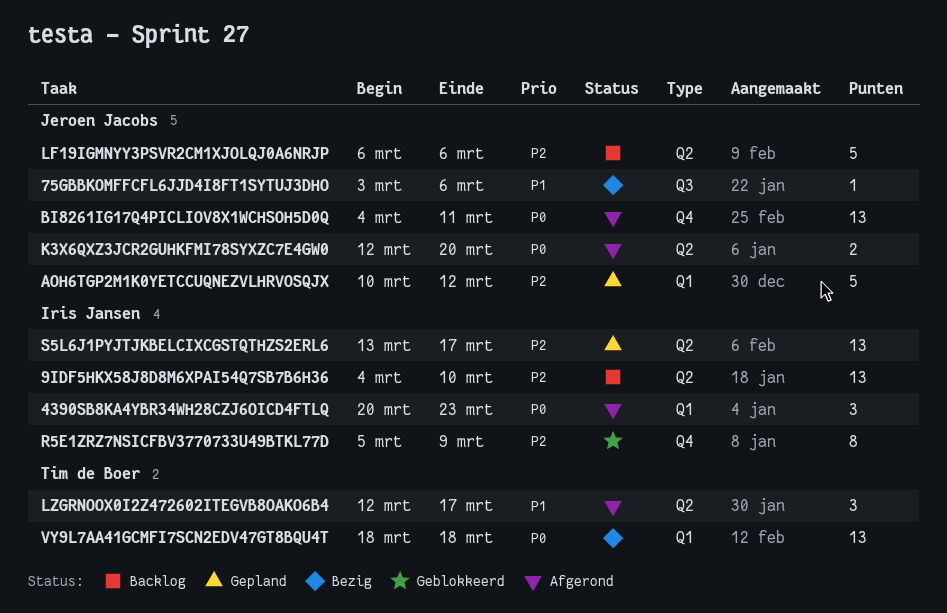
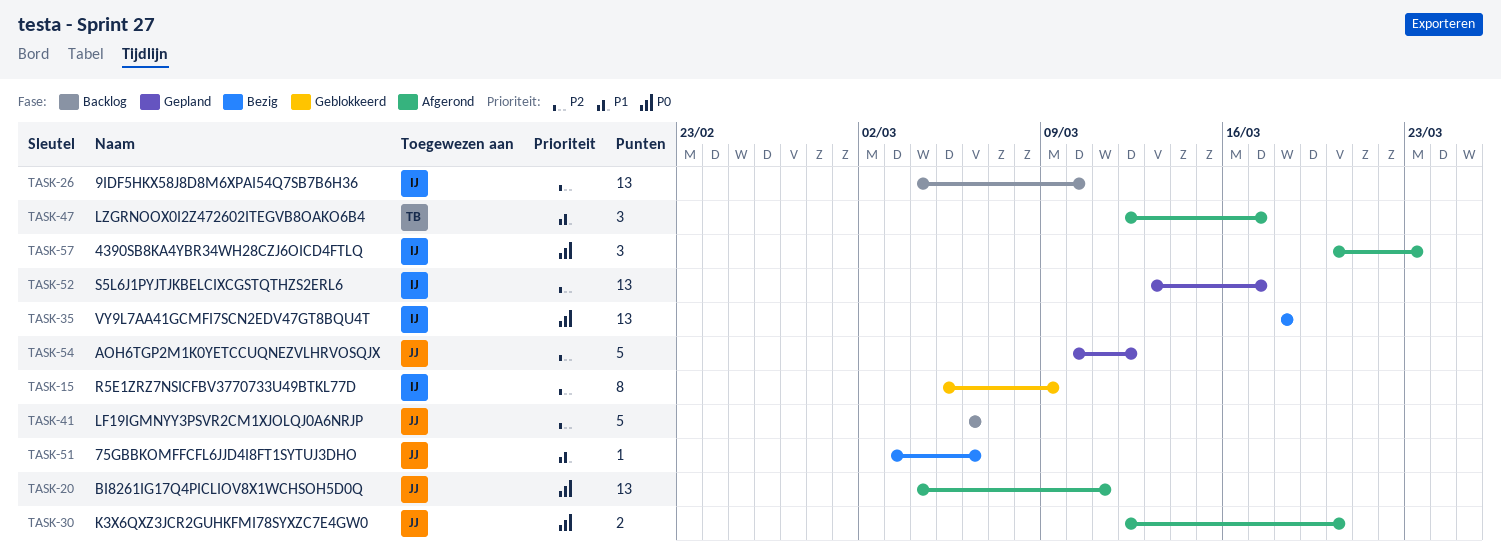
VY9L7AA41GCMFI7SCN2EDV47GT8BQU4T, owner: Tim de Boer -> Iris Jansen

